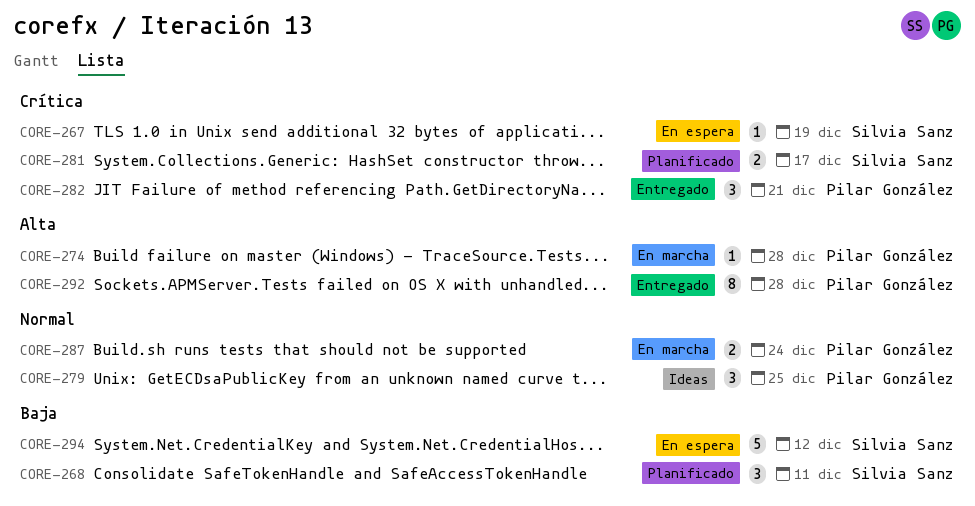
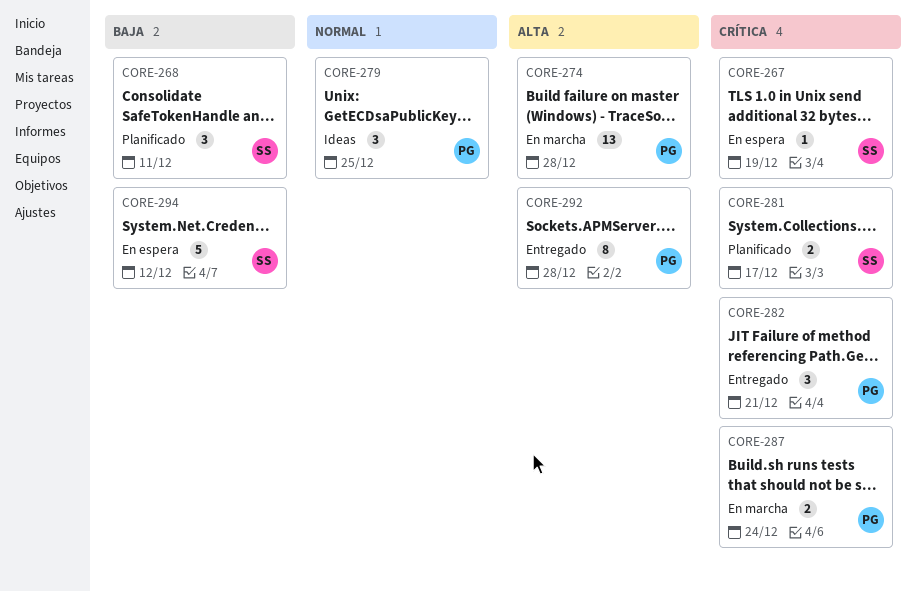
CORE-274, estimate: 1 -> 13
CORE-287, priority: Normal -> Crítica

